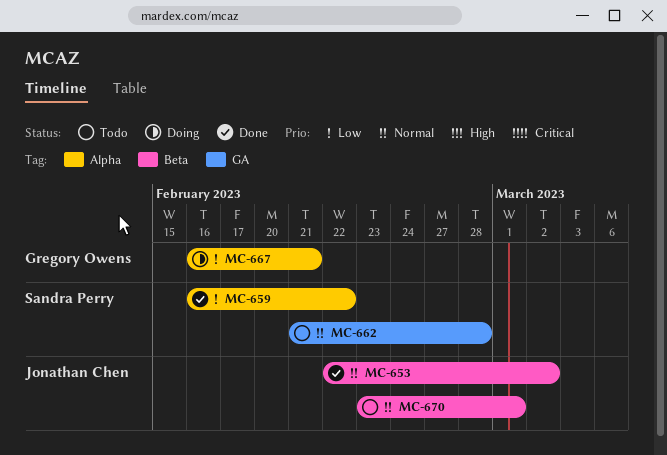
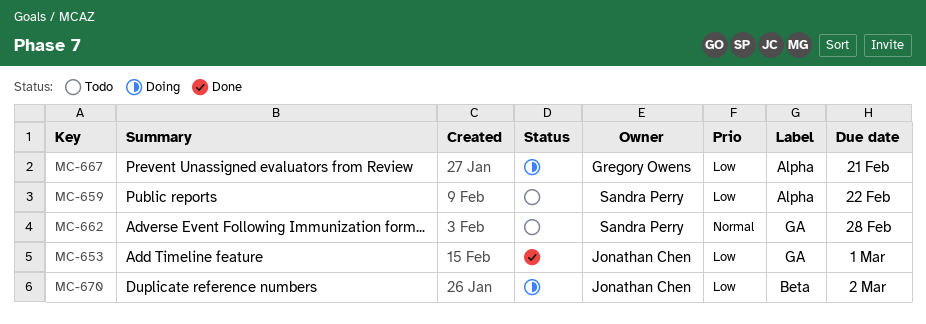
MC-653, priority: Normal -> Low
MC-653, label: Beta -> GA
MC-653, due: Mar 2 -> Mar 1
MC-659, status: Done -> Todo
MC-670, status: Todo -> Doing
MC-670, priority: Normal -> Low
MC-670, due: Mar 1 -> Mar 2

